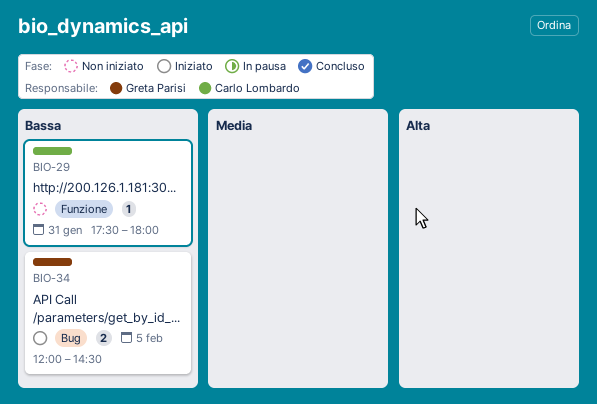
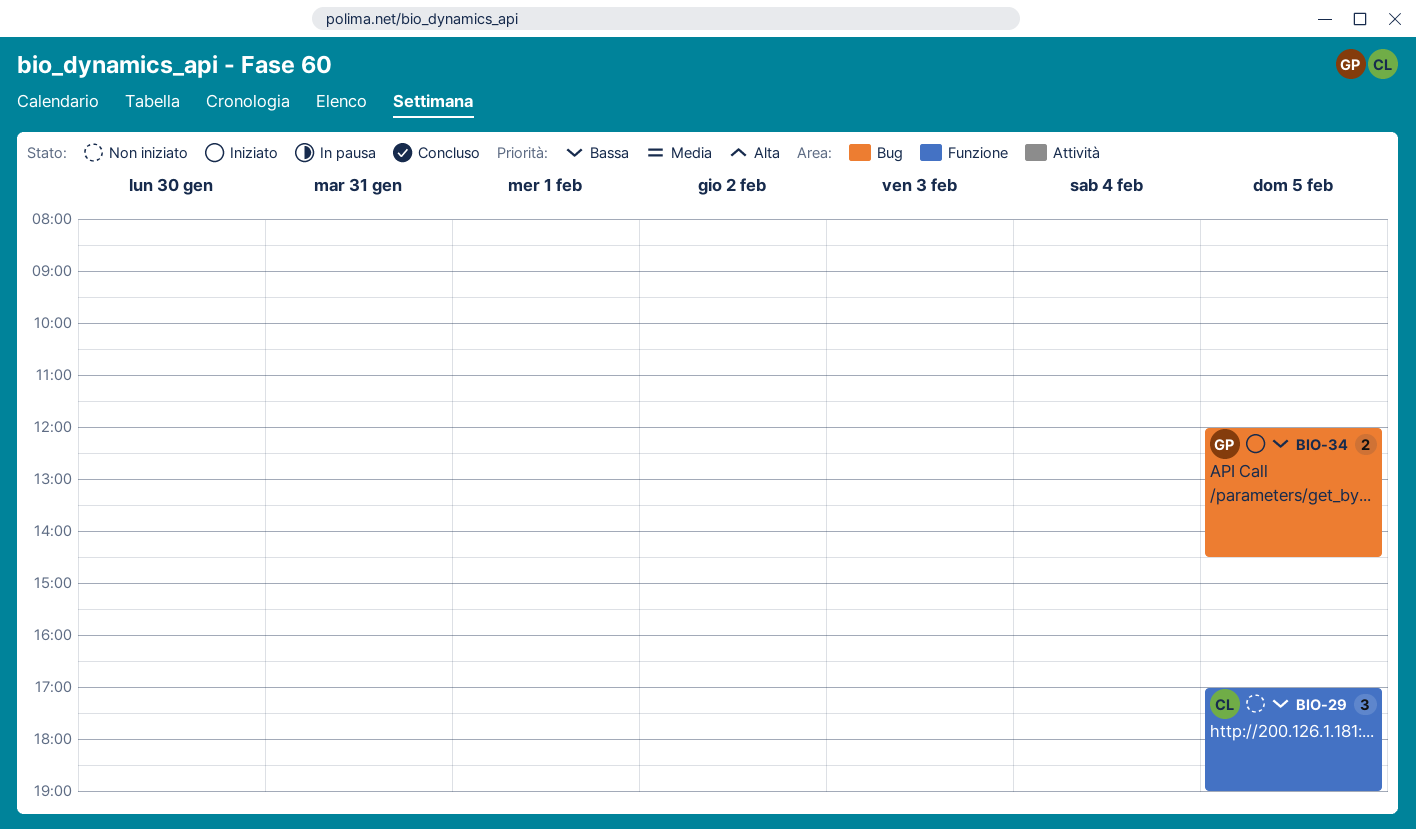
BIO-29, estimate: 1 -> 3
BIO-29, day: Jan 31 -> Feb 5
BIO-29, begins: 17:30 -> 17:00
BIO-29, ends: 18:00 -> 19:00

